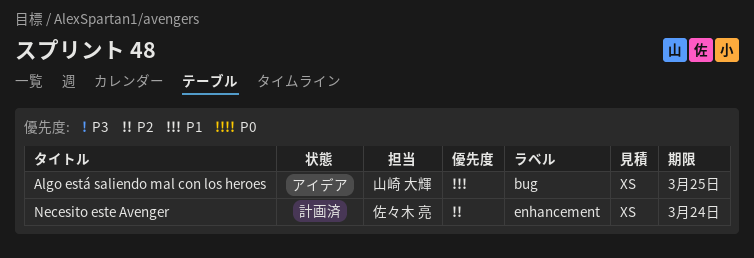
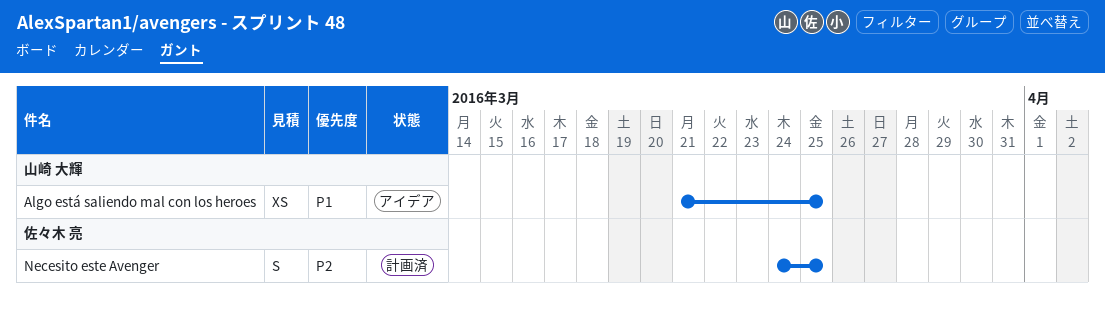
Necesito este Avenger, estimate: XS -> S
Necesito este Avenger, due: Mar 24 -> Mar 25

